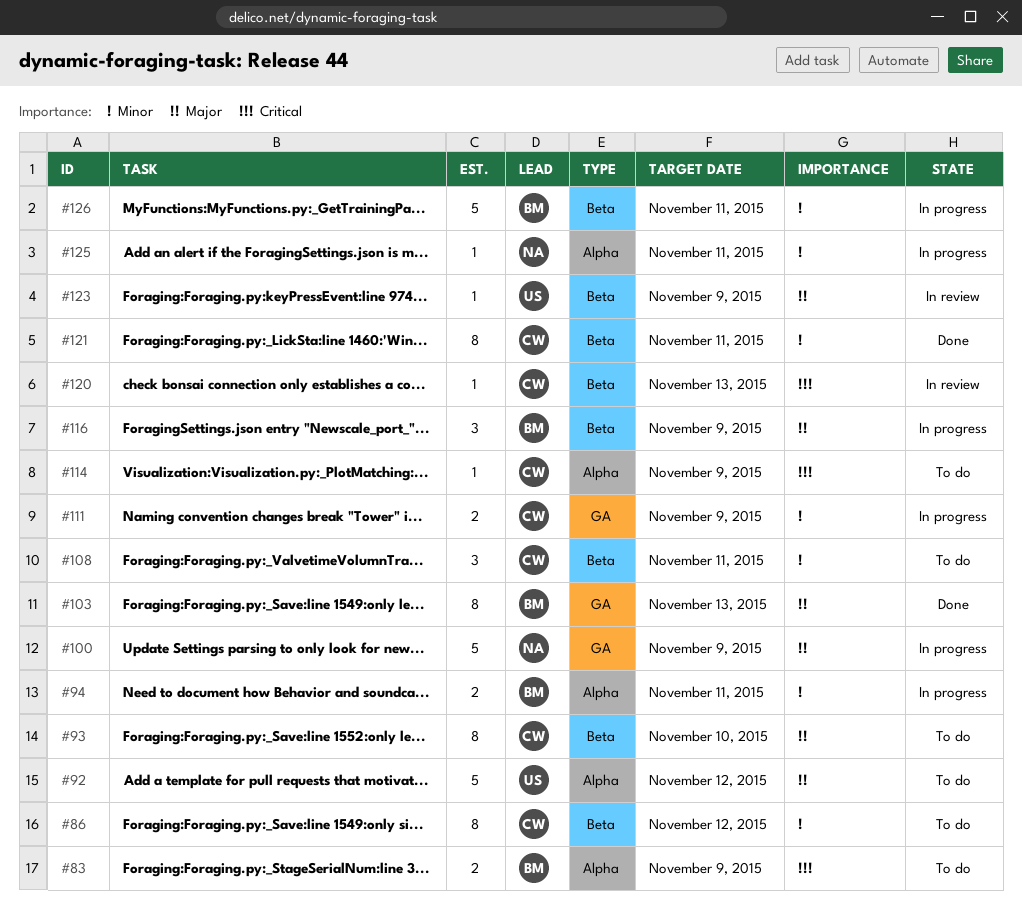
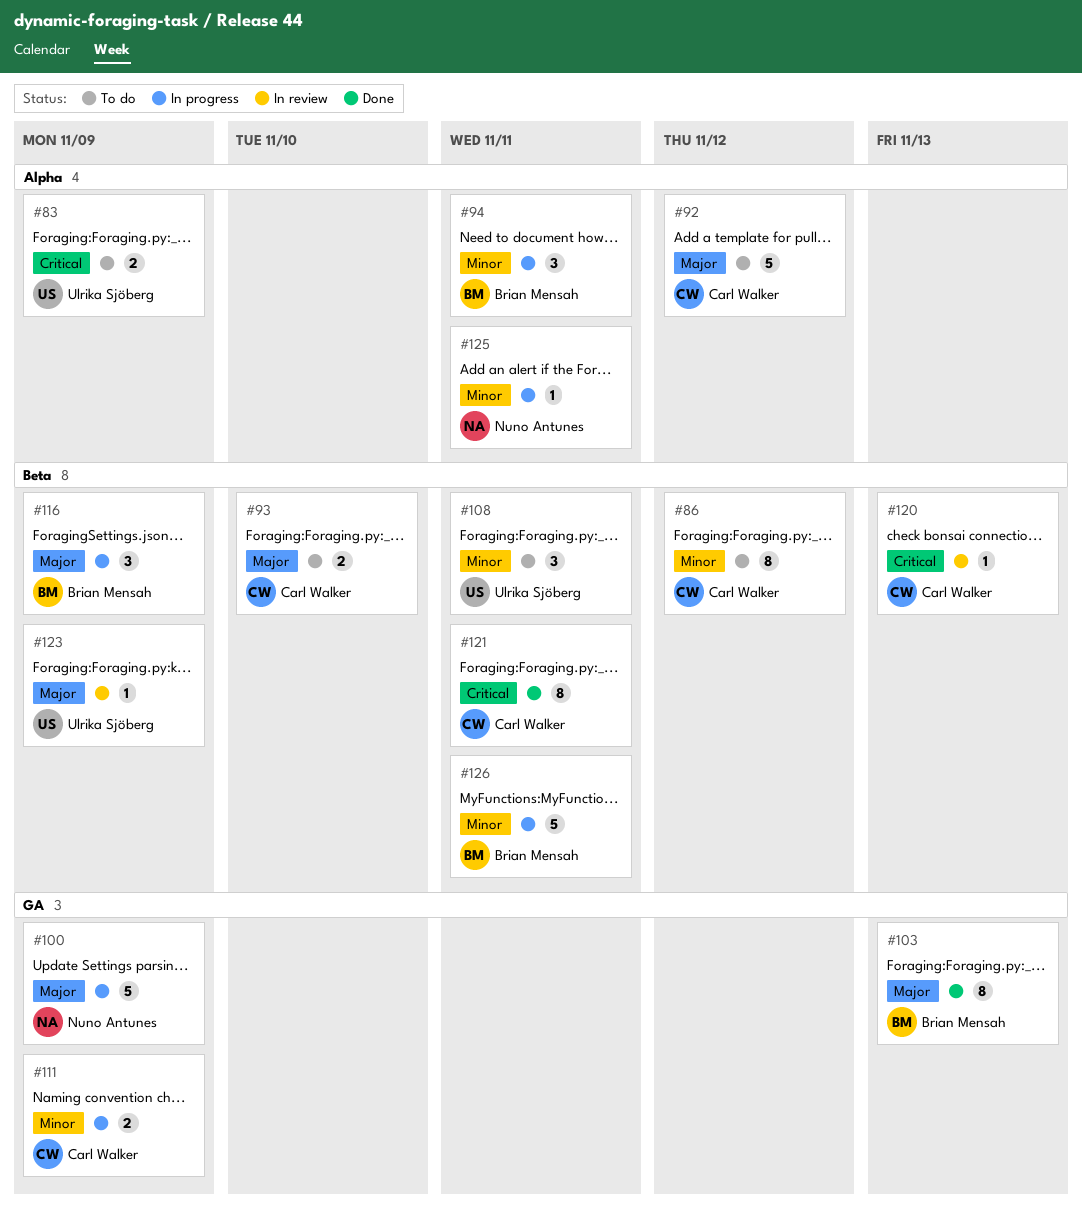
#83, owner: Brian Mensah -> Ulrika Sjöberg
#92, owner: Ulrika Sjöberg -> Carl Walker
#93, estimate: 8 -> 2
#94, estimate: 2 -> 3
#108, owner: Carl Walker -> Ulrika Sjöberg
#114: present -> none
#121, priority: Minor -> Critical

